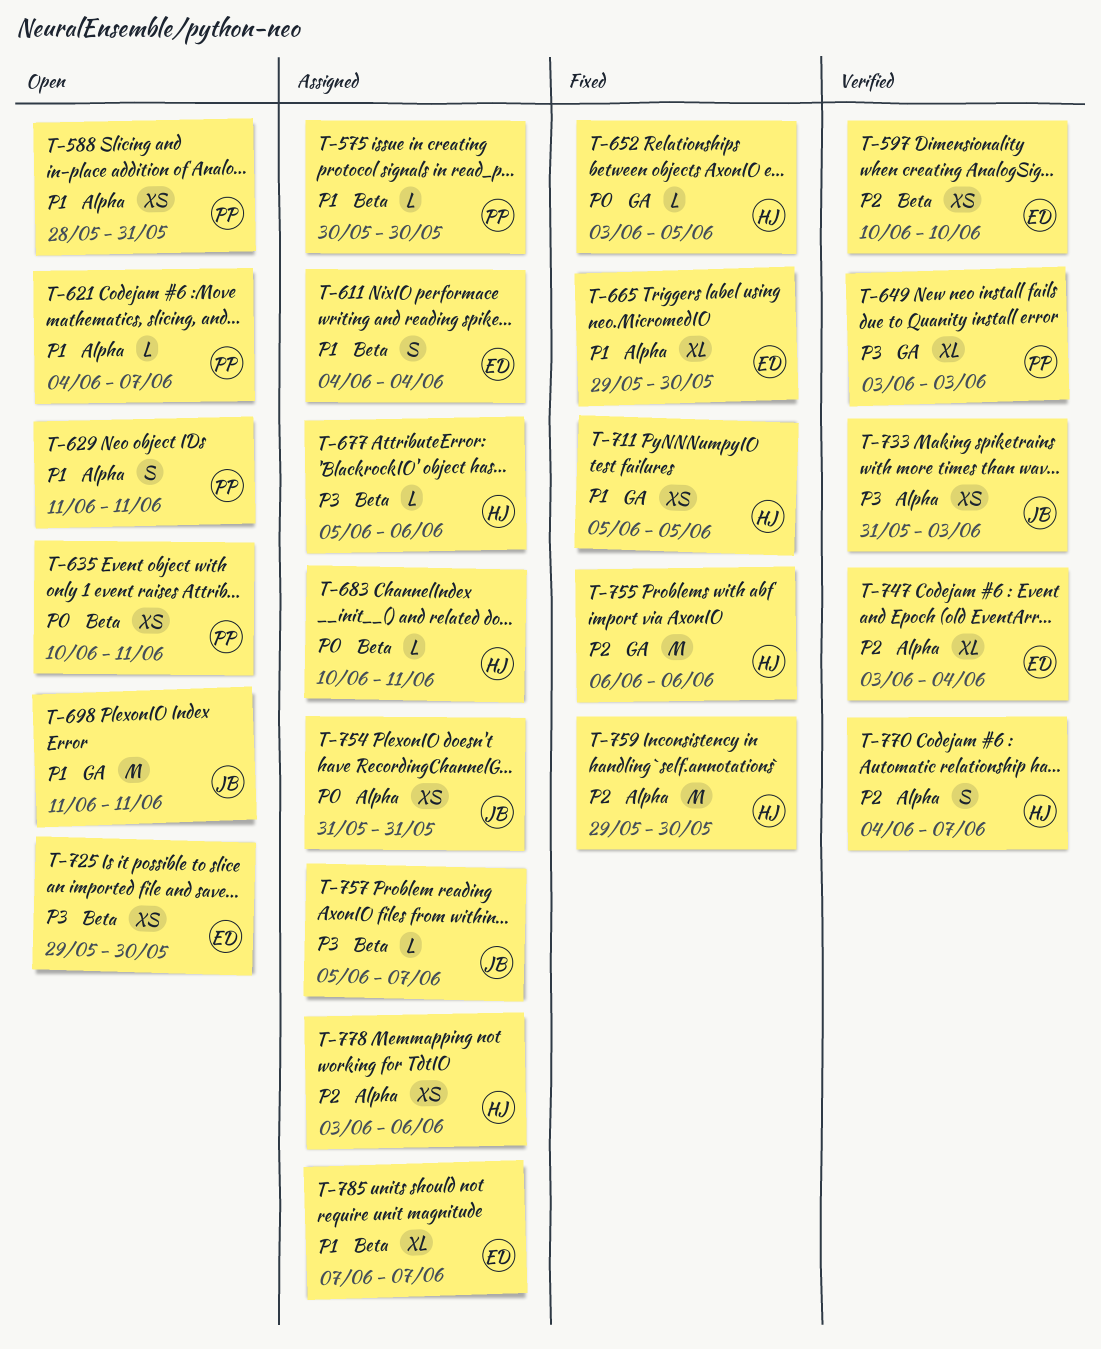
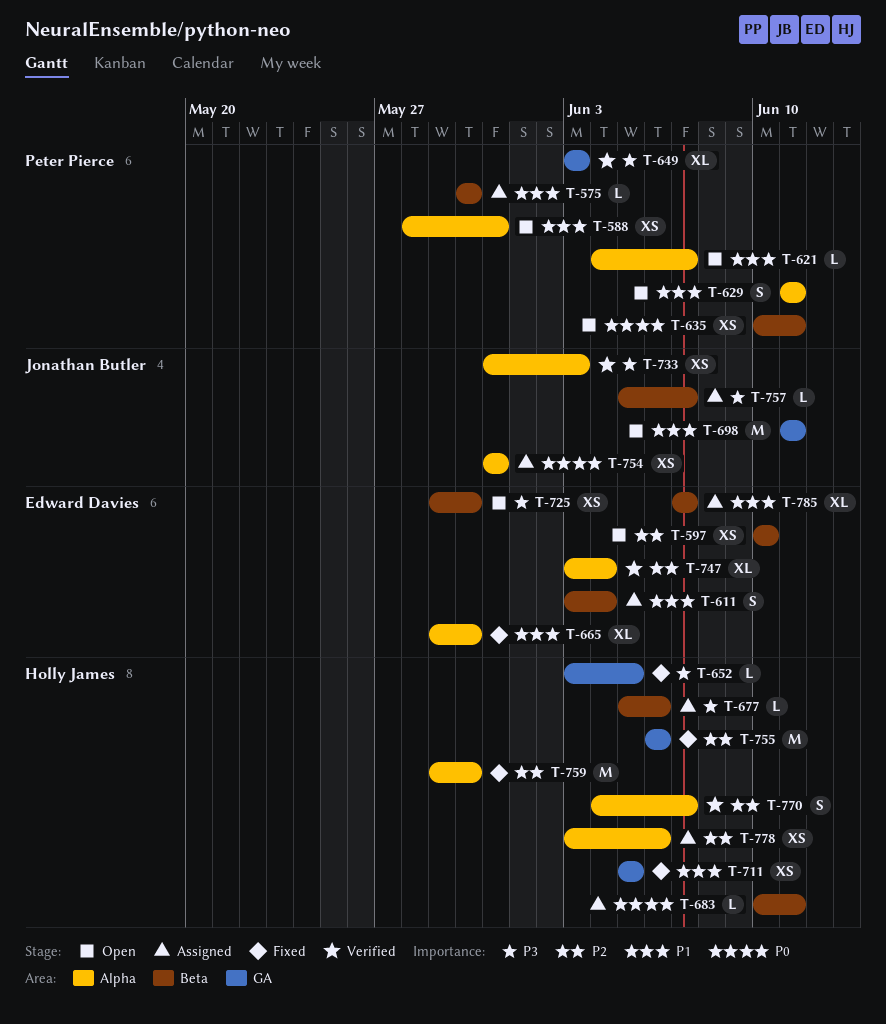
T-597, status: Verified -> Open
T-611, start: Jun 4 -> Jun 3
T-652, priority: P0 -> P3

